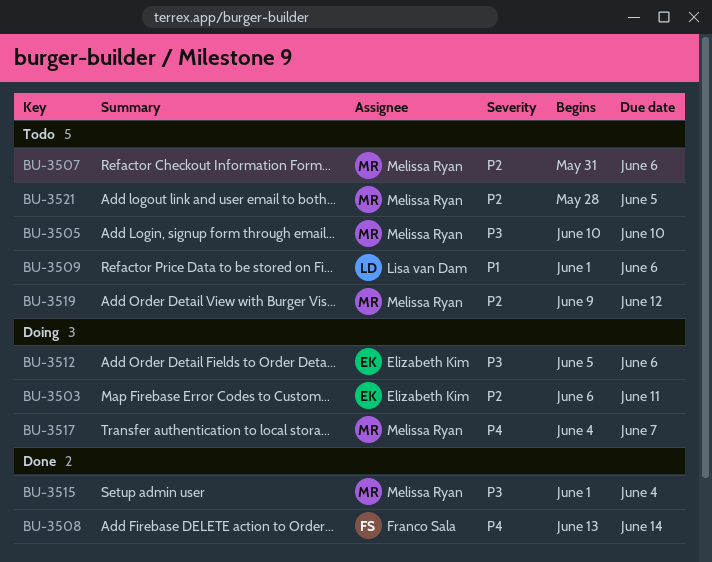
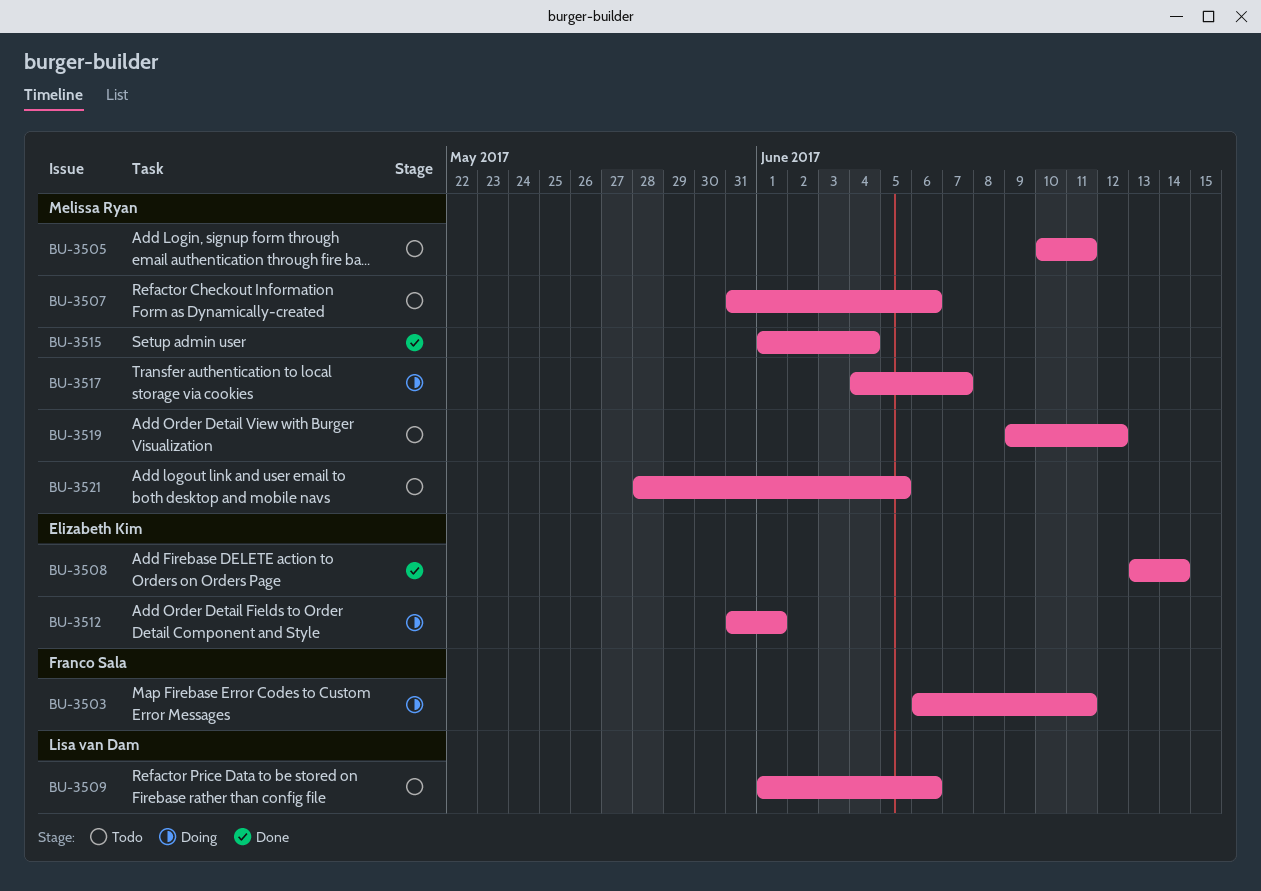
BU-3503, owner: Elizabeth Kim -> Franco Sala
BU-3505, due: Jun 10 -> Jun 11
BU-3508, owner: Franco Sala -> Elizabeth Kim
BU-3512, start: Jun 5 -> May 31
BU-3512, due: Jun 6 -> Jun 1

